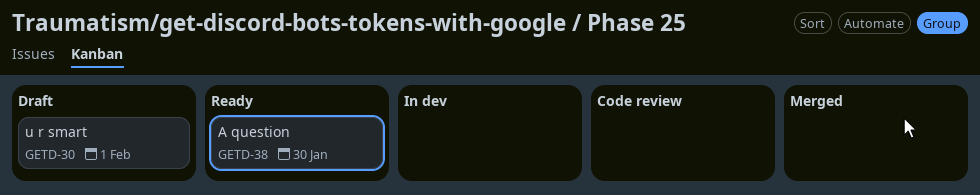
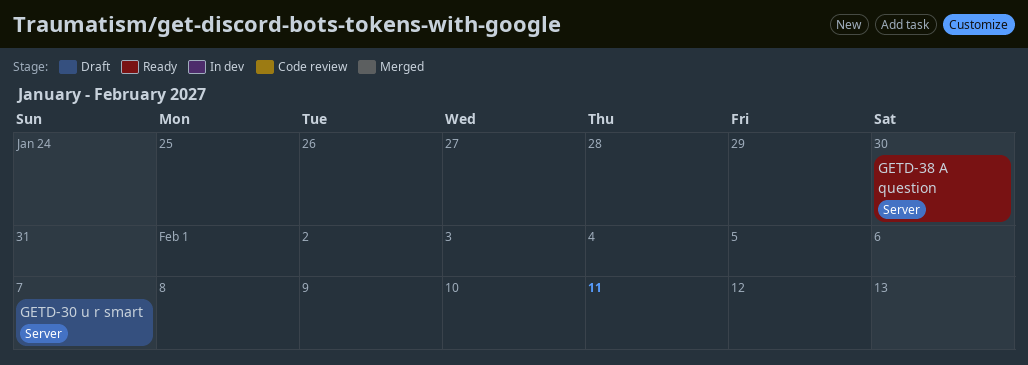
GETD-30, due: Feb 1 -> Feb 7

